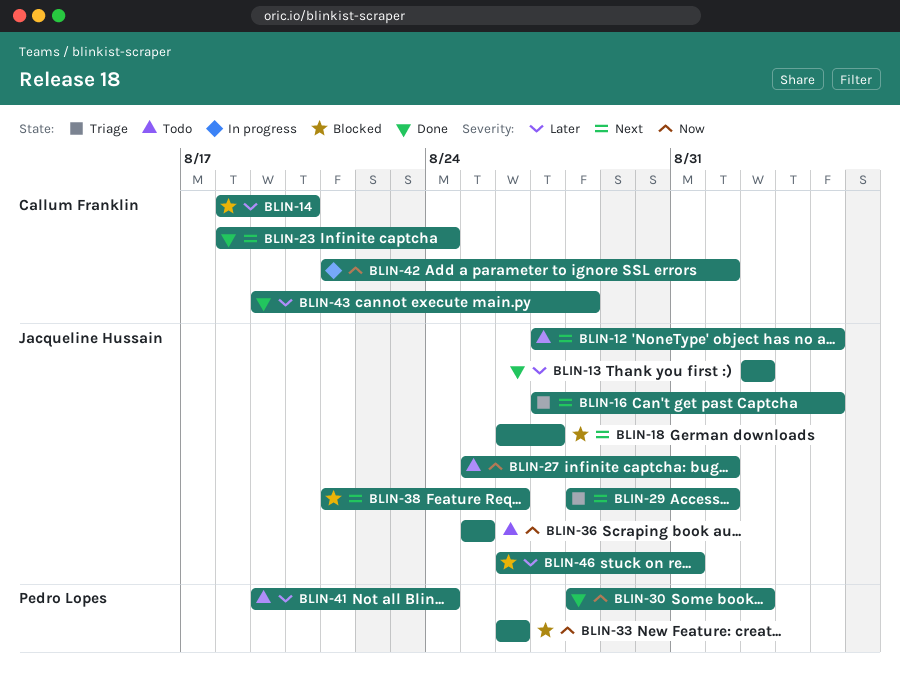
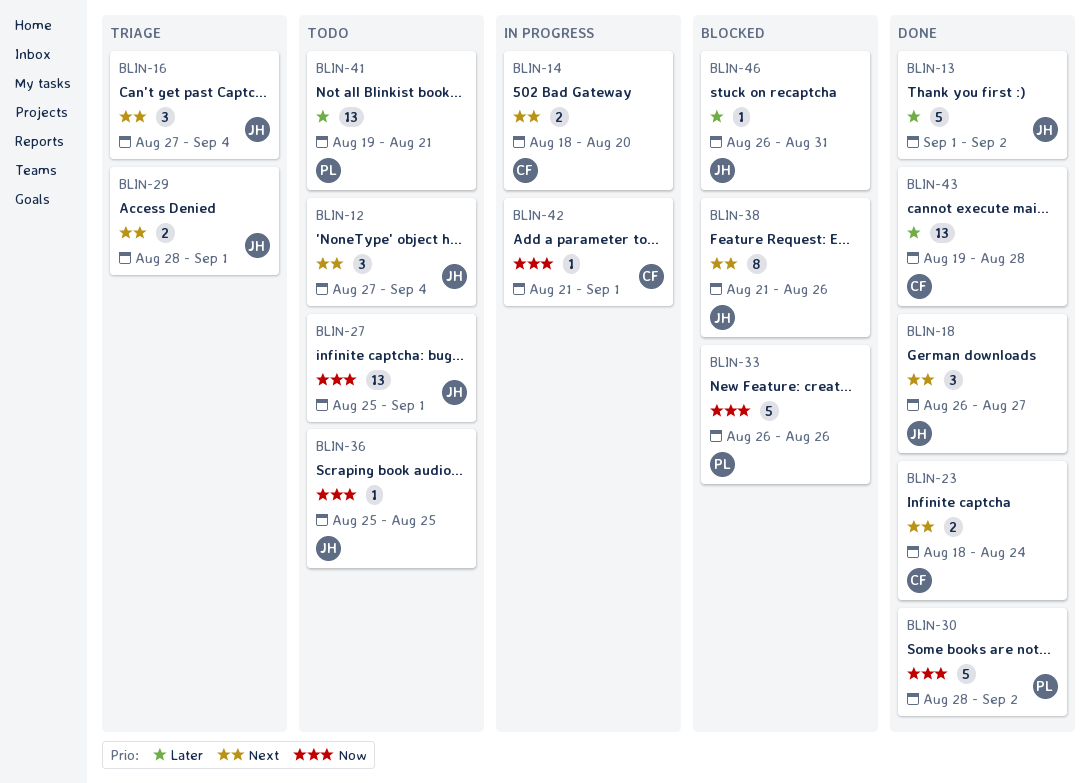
BLIN-13, start: Sep 2 -> Sep 1
BLIN-14, status: Blocked -> In progress
BLIN-14, priority: Later -> Next
BLIN-18, status: Blocked -> Done
BLIN-41, due: Aug 24 -> Aug 21

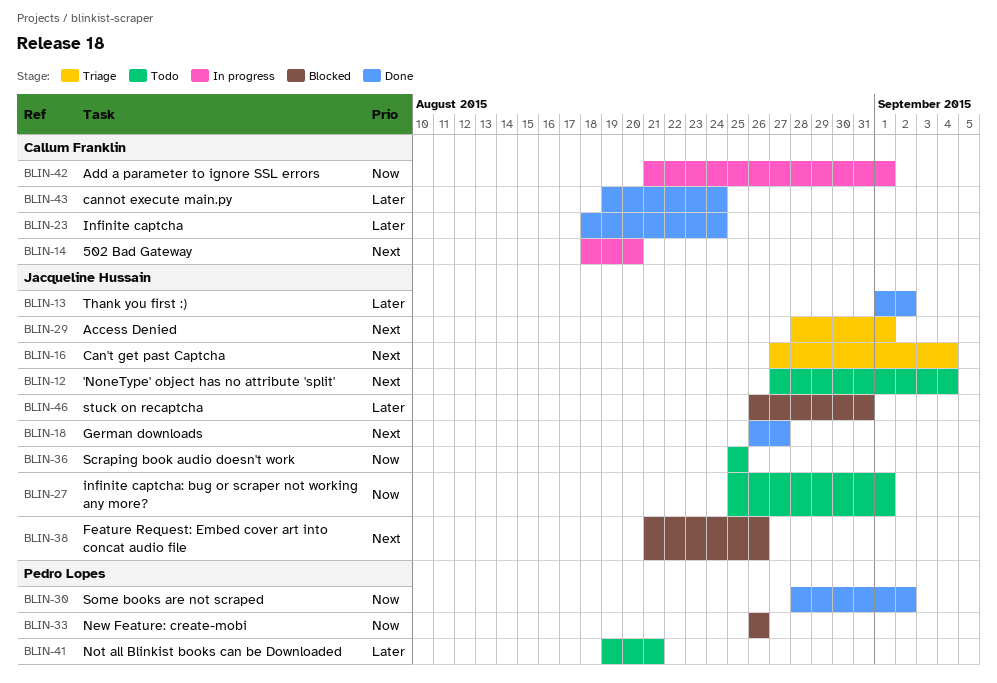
BLIN-23, priority: Next -> Later
BLIN-43, due: Aug 28 -> Aug 24

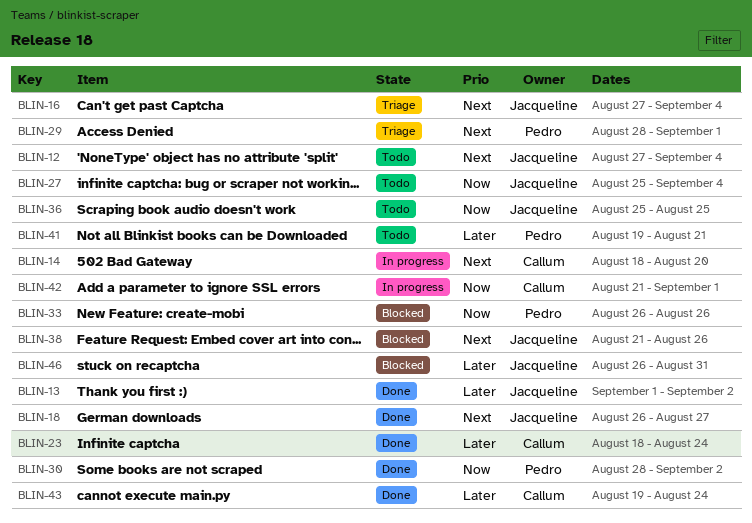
BLIN-27, due: Sep 1 -> Sep 4
BLIN-29, owner: Jacqueline Hussain -> Pedro Lopes

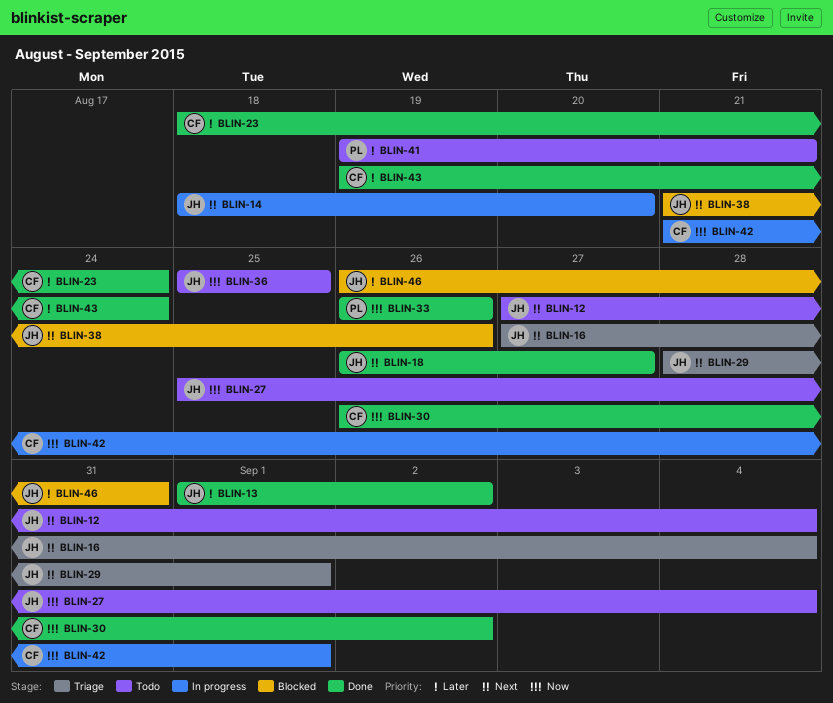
BLIN-14, owner: Callum -> Jacqueline
BLIN-29, owner: Pedro -> Jacqueline
BLIN-30, owner: Pedro -> Callum
BLIN-30, start: Aug 28 -> Aug 26
BLIN-33, status: Blocked -> Done

